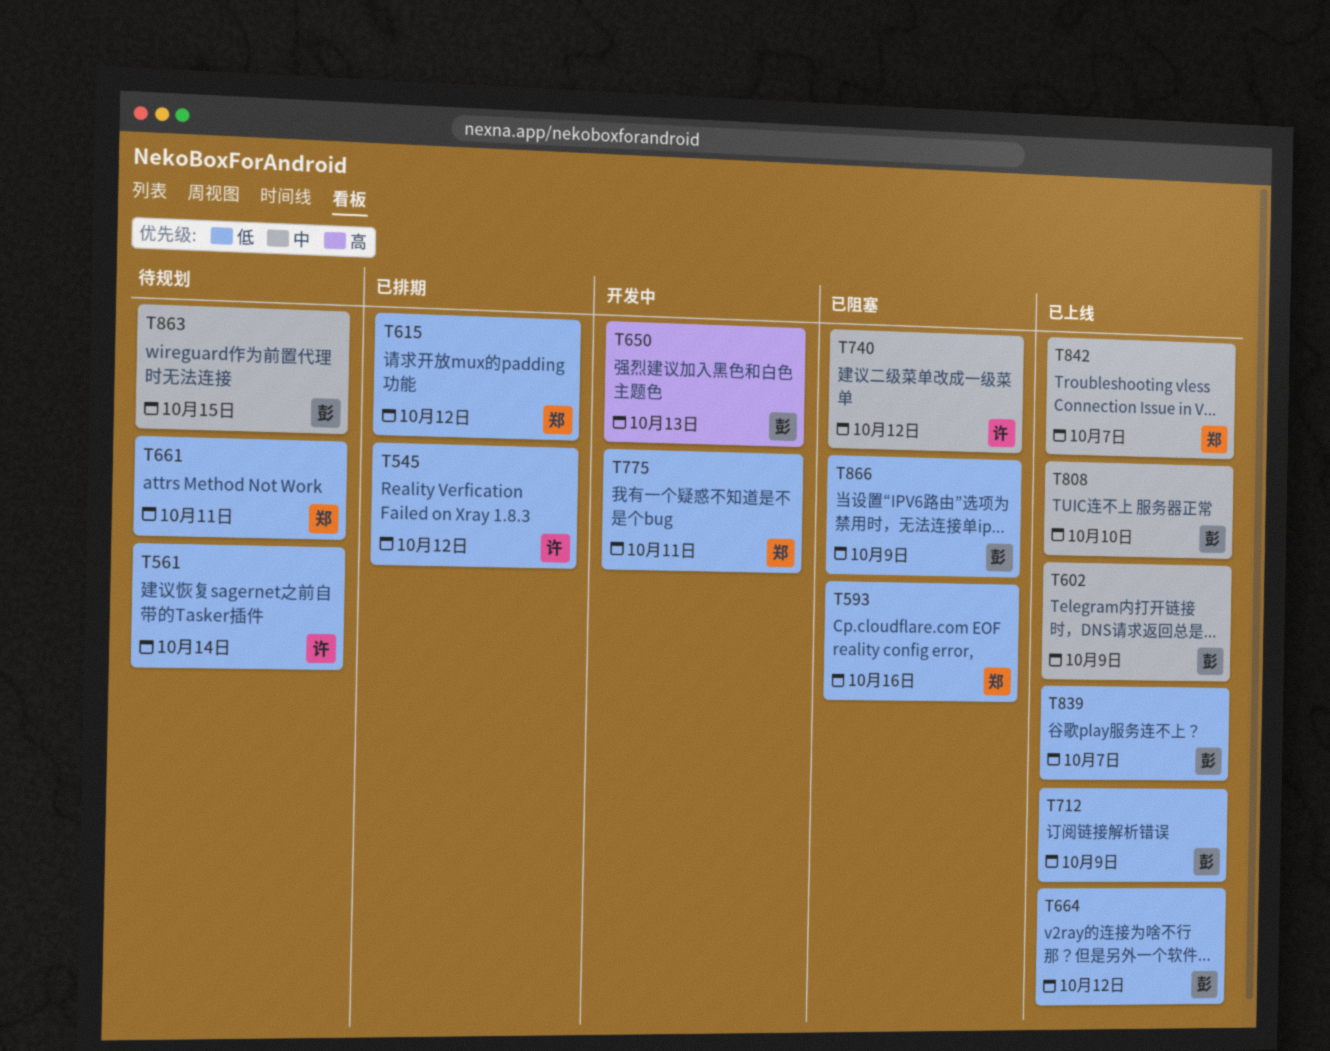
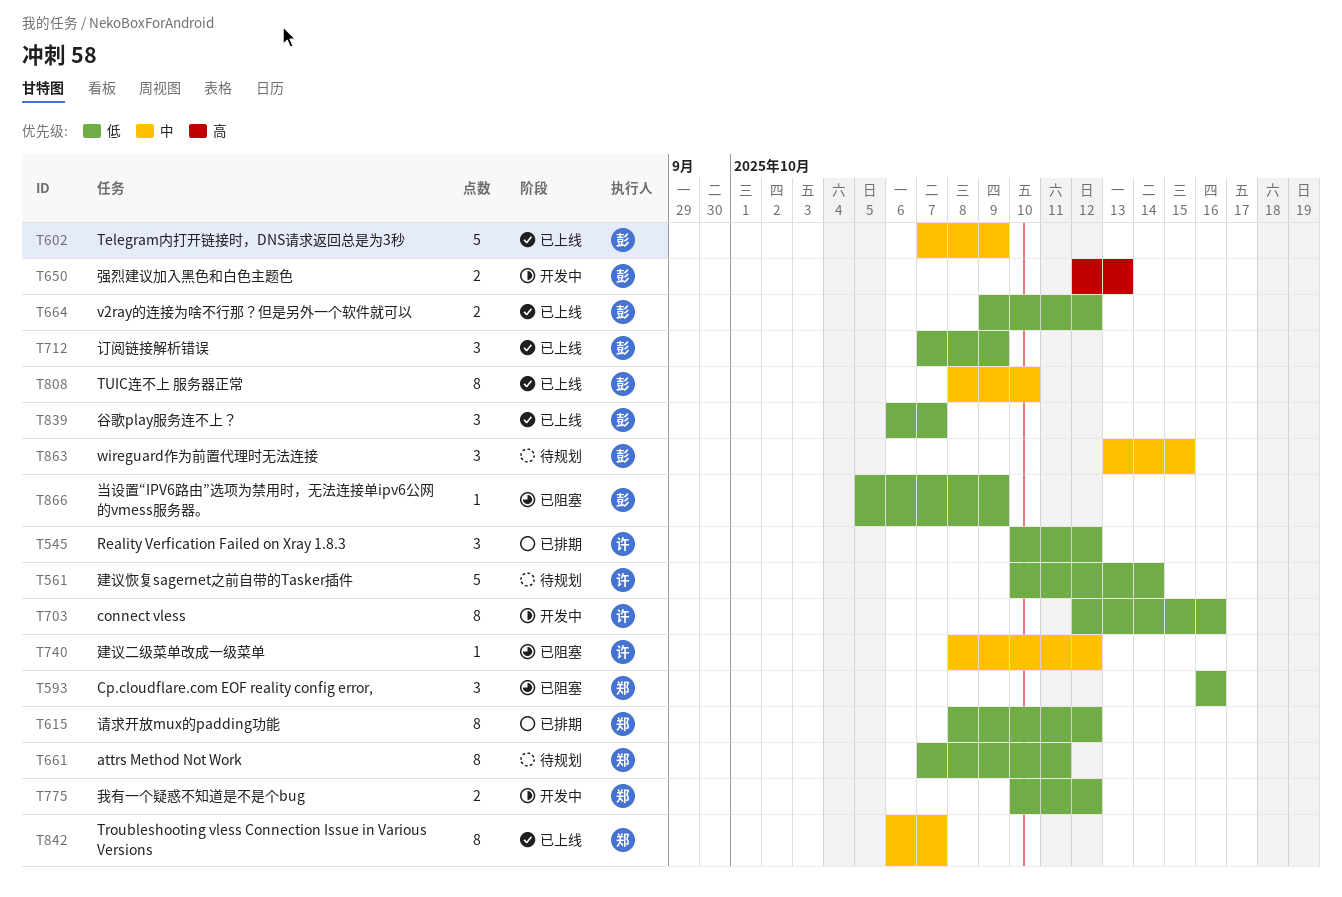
T703: none -> present
T775, due: Oct 11 -> Oct 12

